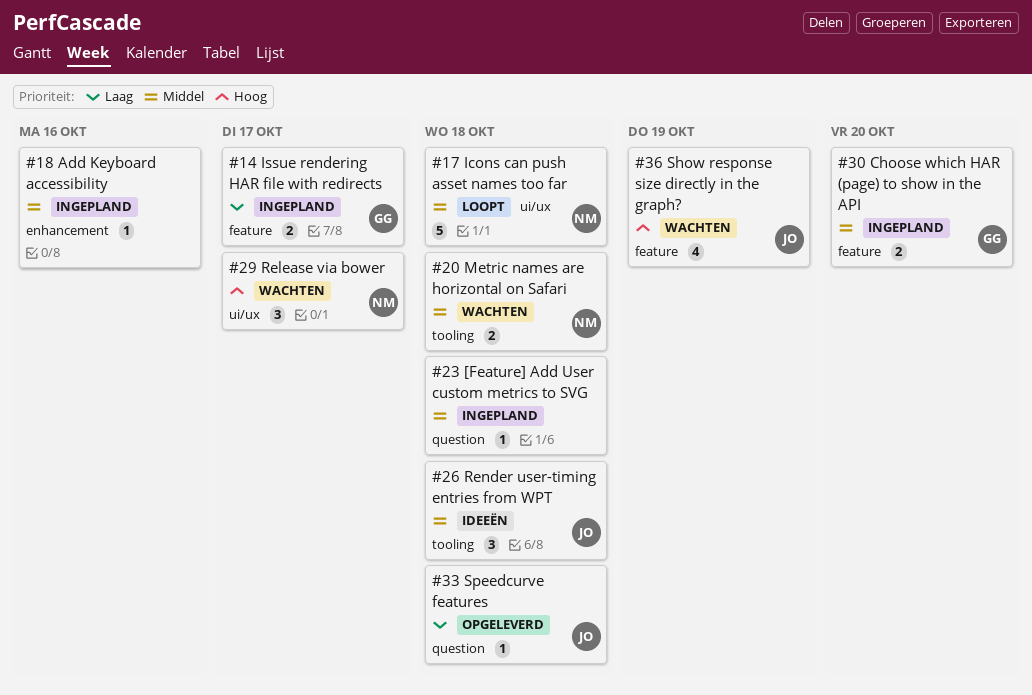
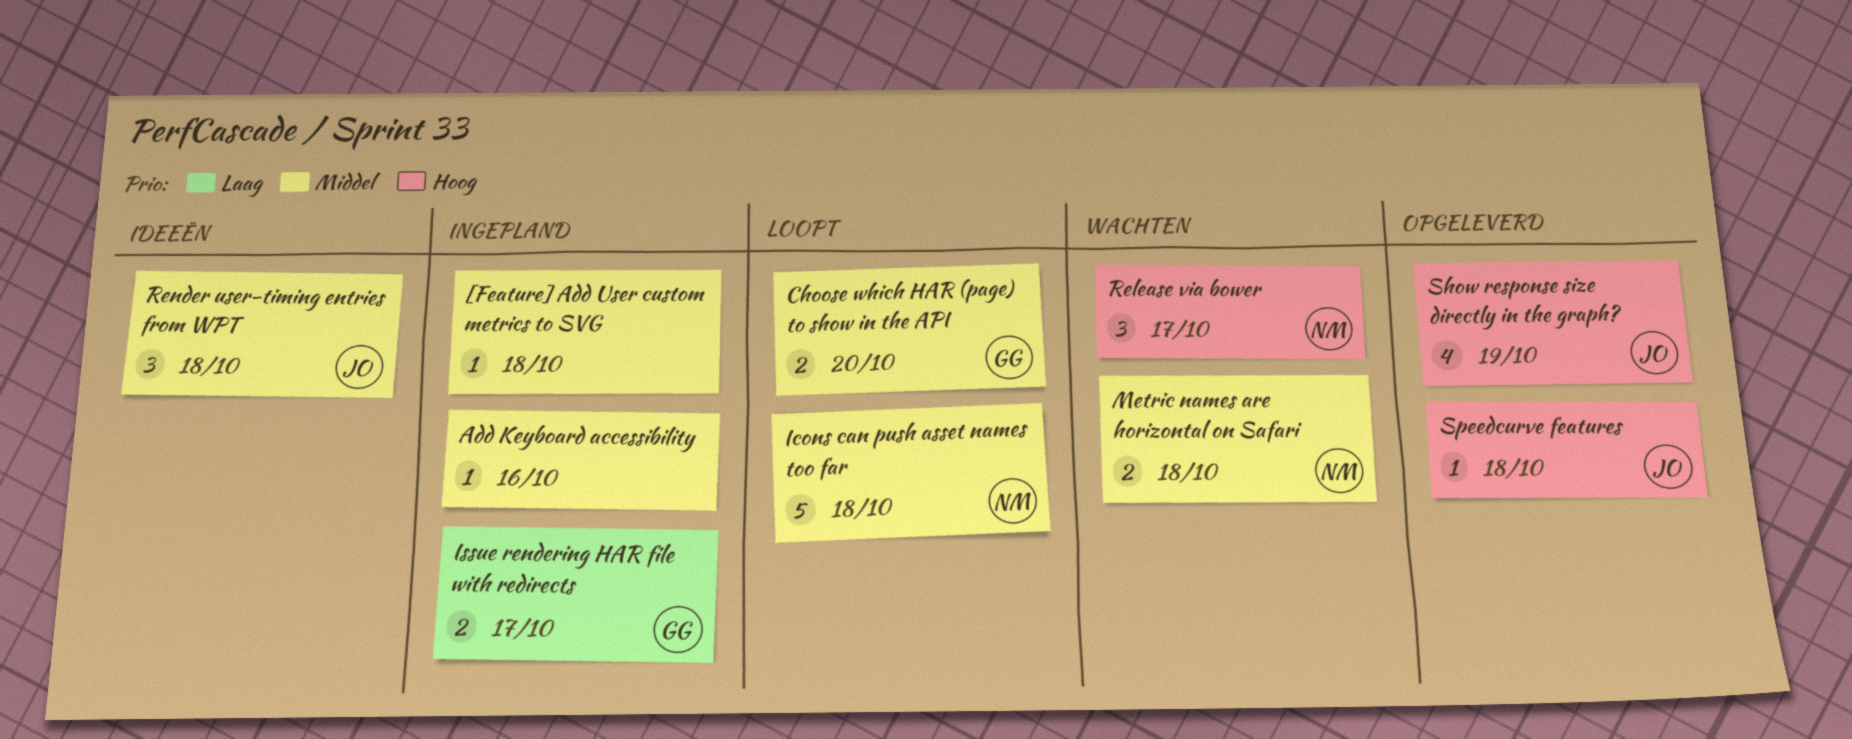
Choose which HAR (page) to show in the API, status: Ingepland -> Loopt
Show response size directly in the graph?, status: Wachten -> Opgeleverd
Speedcurve features, priority: Laag -> Hoog

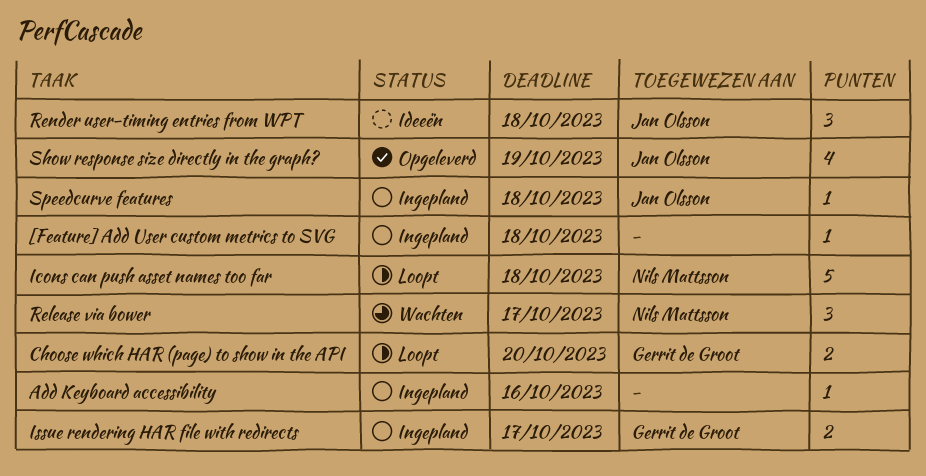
Metric names are horizontal on Safari: present -> none
Speedcurve features, status: Opgeleverd -> Ingepland

